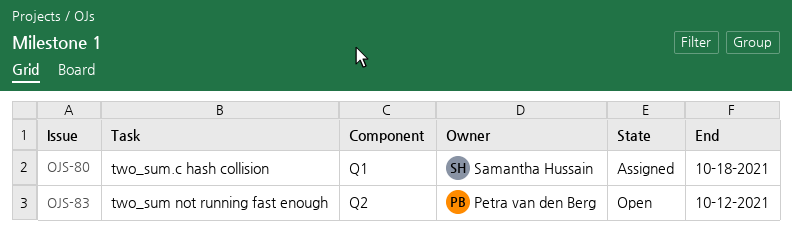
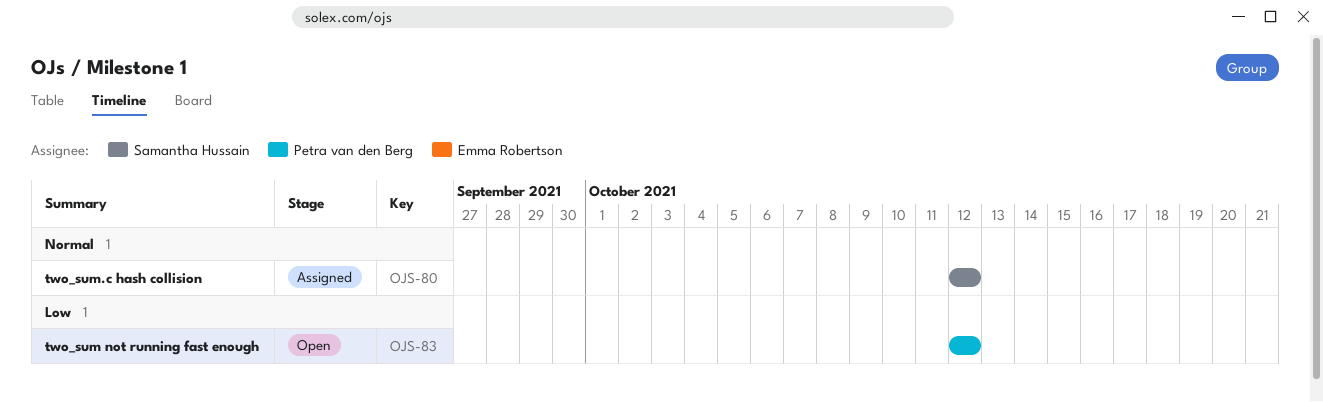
OJS-80, due: Oct 18 -> Oct 12

